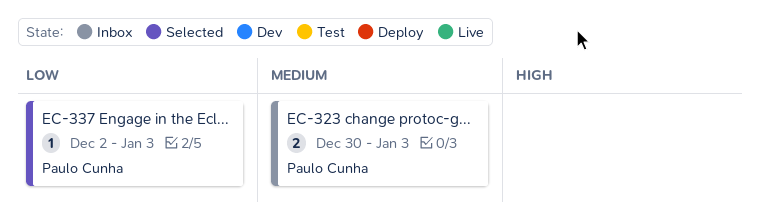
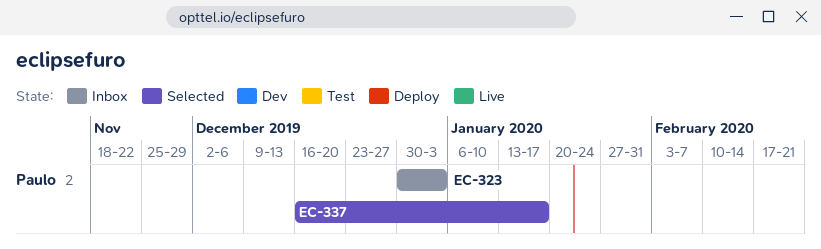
EC-337, start: Dec 2 -> Dec 16
EC-337, due: Jan 3 -> Jan 17

